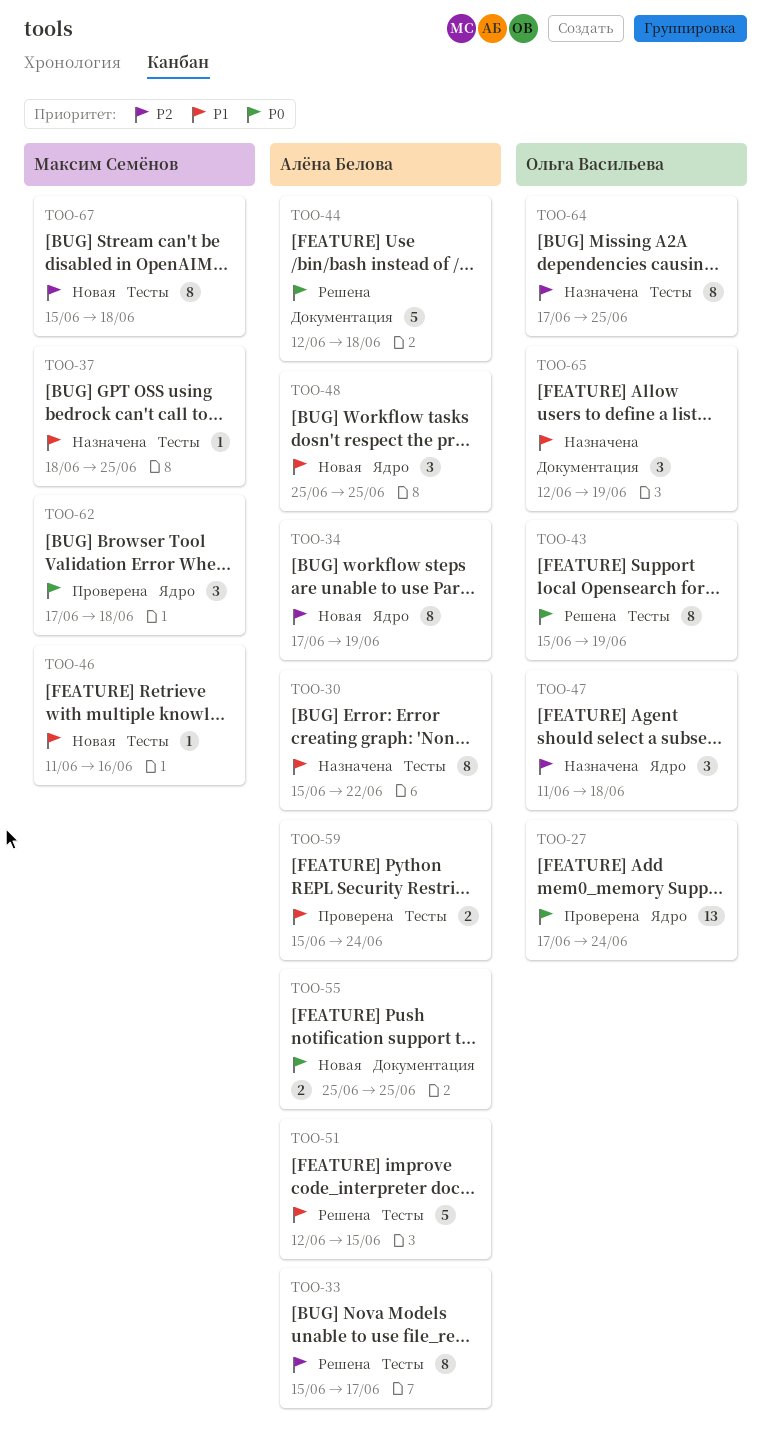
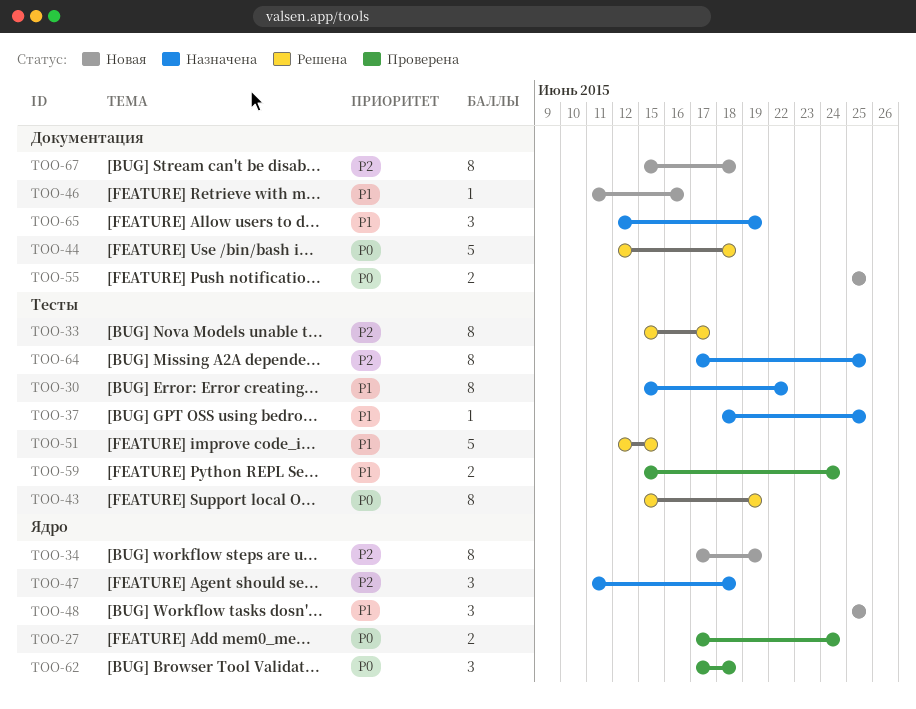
TOO-27, estimate: 13 -> 2
TOO-46, label: Тесты -> Документация
TOO-67, label: Тесты -> Документация

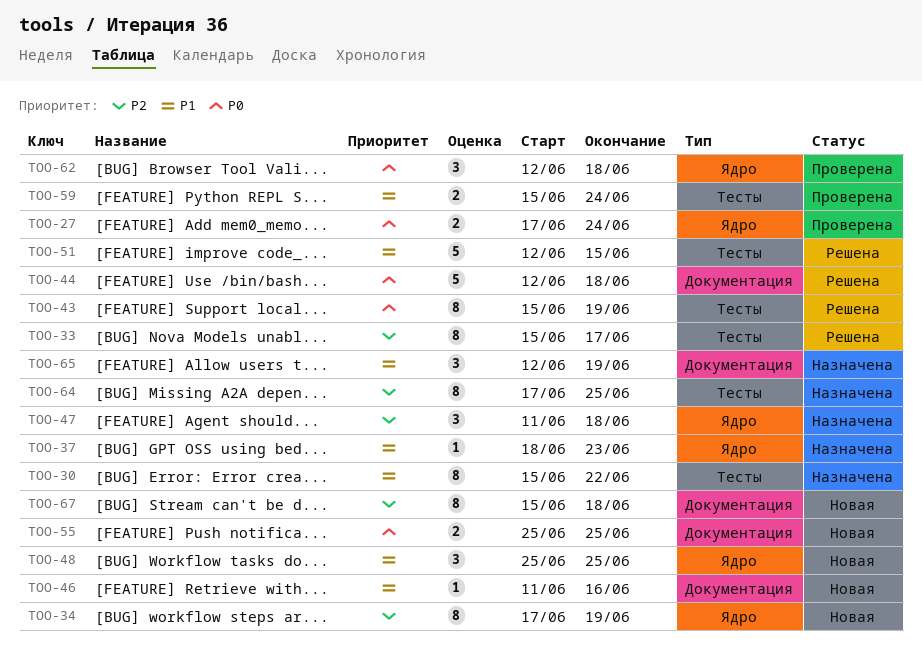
TOO-37, label: Тесты -> Ядро
TOO-37, due: Jun 25 -> Jun 23
TOO-62, start: Jun 17 -> Jun 12

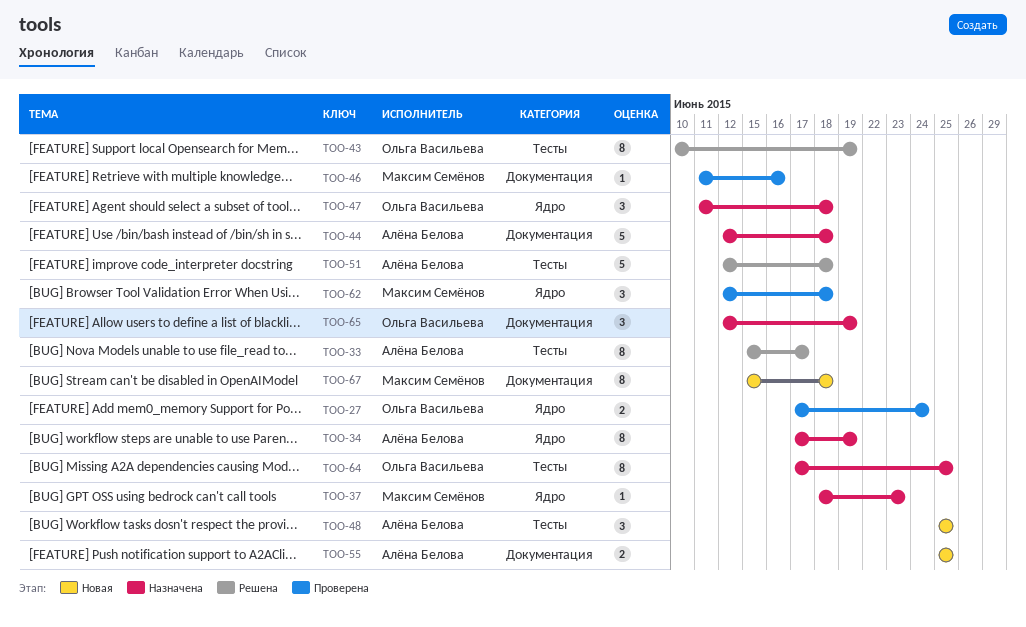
TOO-30: present -> none
TOO-34, status: Новая -> Назначена
TOO-43, start: Jun 15 -> Jun 10
TOO-44, status: Решена -> Назначена
TOO-46, status: Новая -> Проверена
TOO-48, label: Ядро -> Тесты
TOO-51, due: Jun 15 -> Jun 18
TOO-59: present -> none

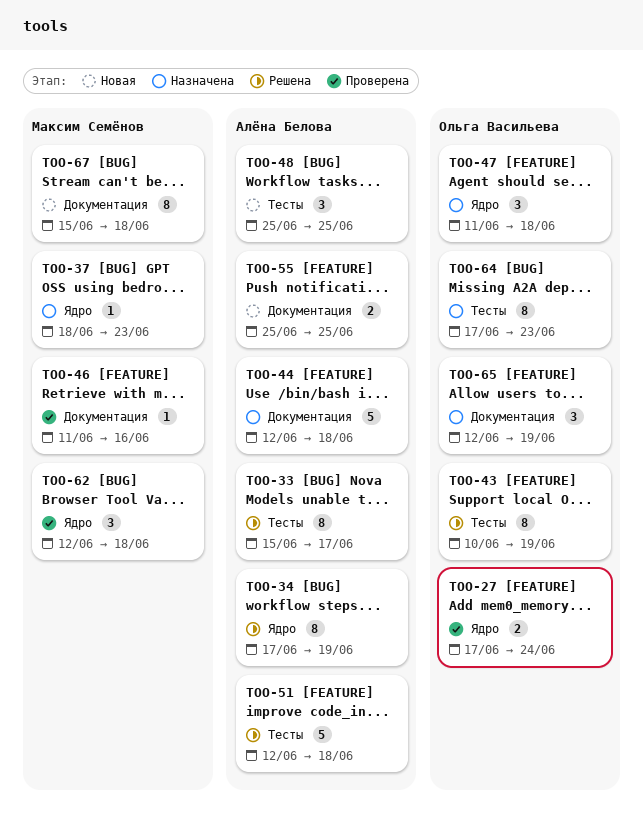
TOO-34, status: Назначена -> Решена
TOO-64, due: Jun 25 -> Jun 23

